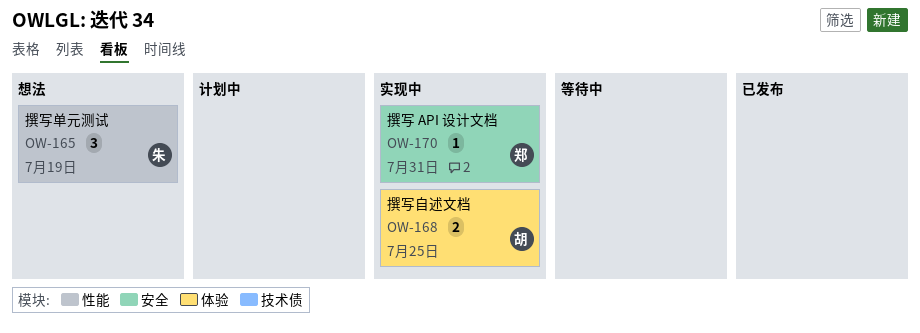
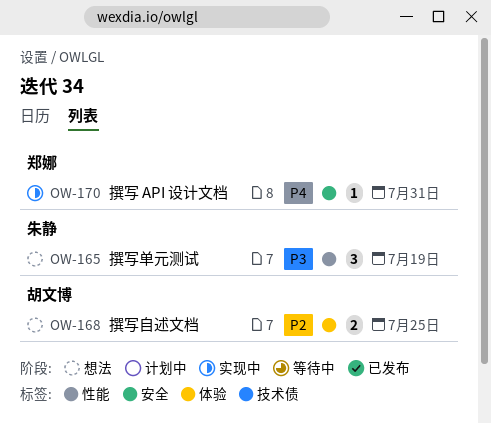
OW-168, status: 实现中 -> 想法

